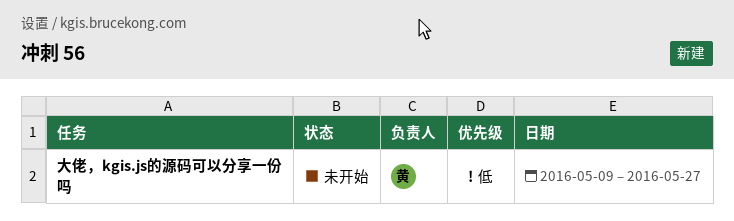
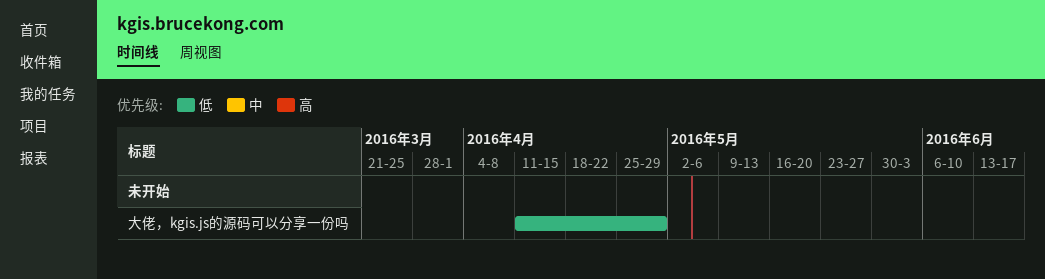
大佬，kgis.js的源码可以分享一份吗, start: May 9 -> Apr 11
大佬，kgis.js的源码可以分享一份吗, due: May 27 -> Apr 29

